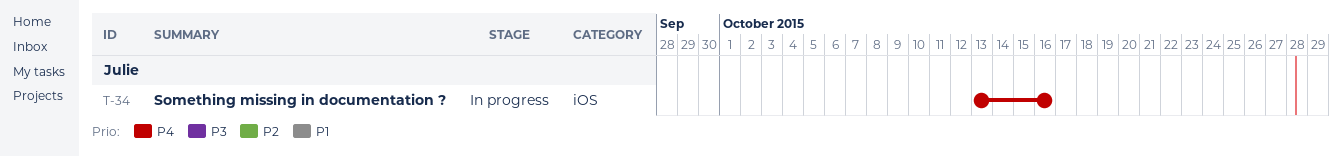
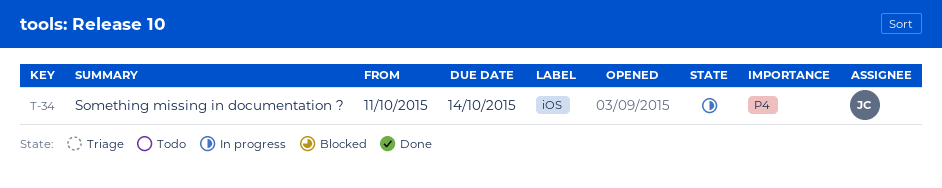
T-34, start: Oct 13 -> Oct 11
T-34, due: Oct 16 -> Oct 14

